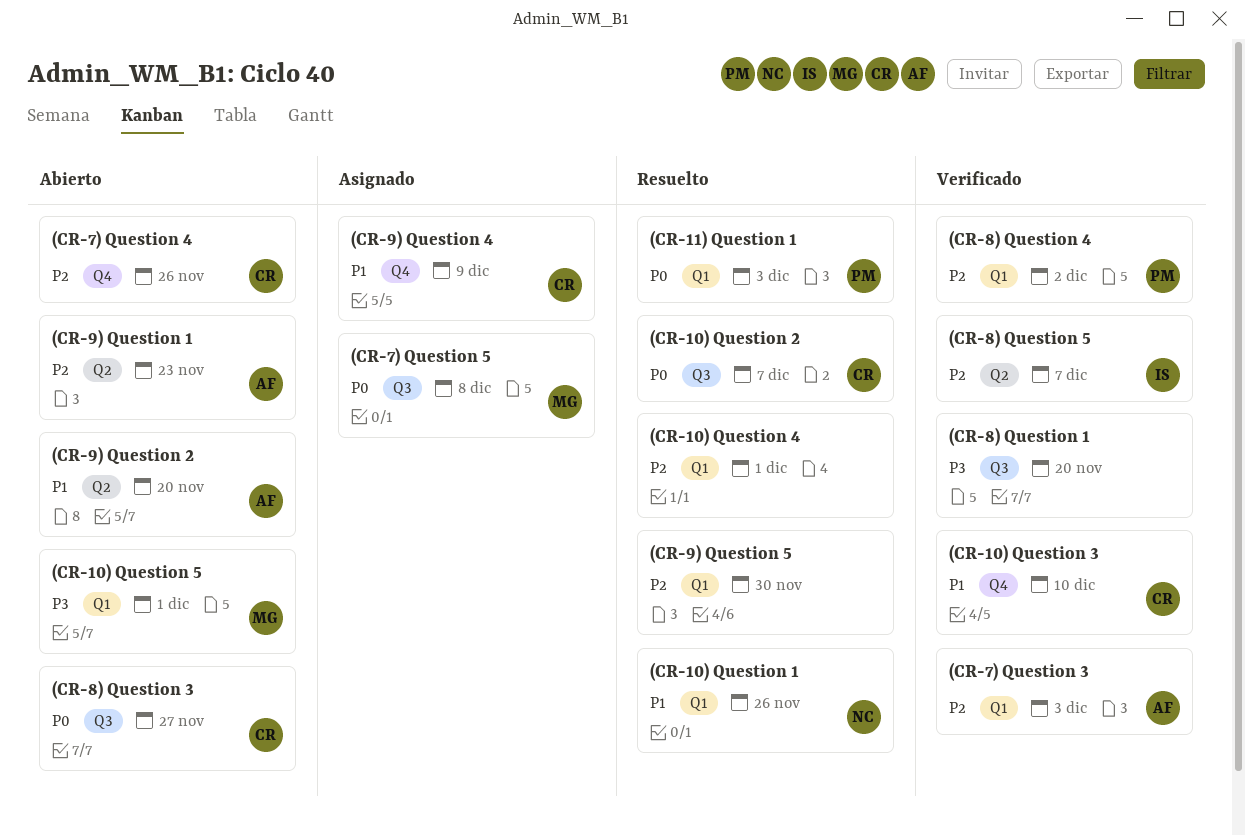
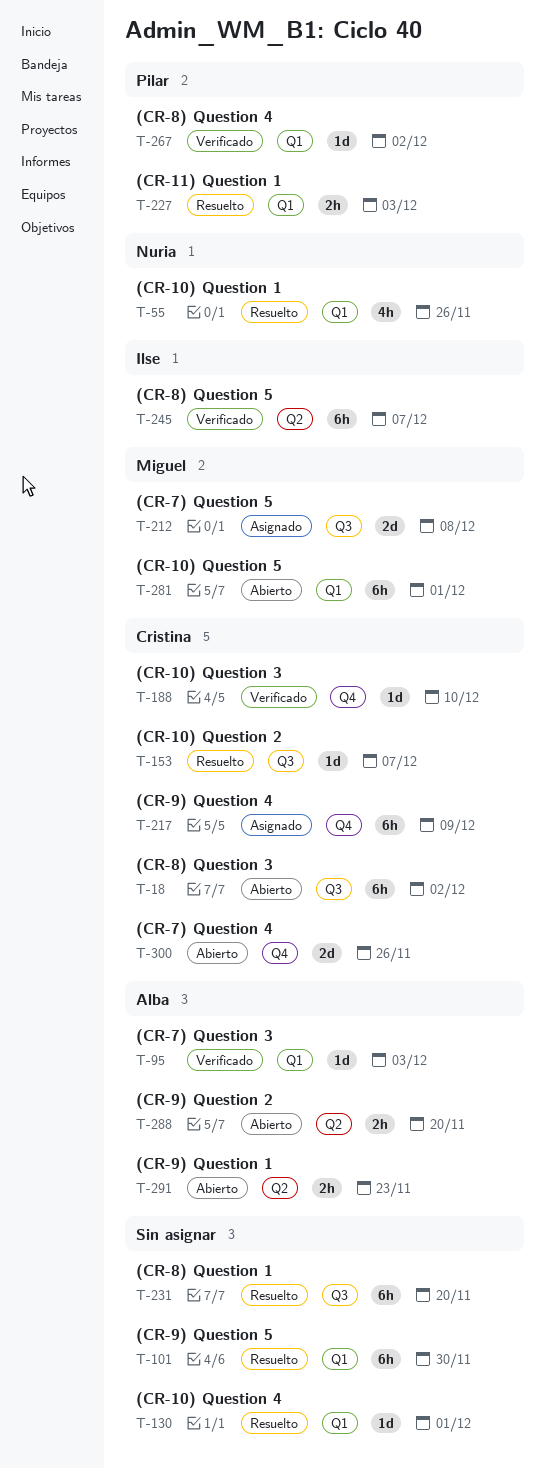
(CR-8) Question 1, status: Verificado -> Resuelto
(CR-8) Question 3, due: Nov 27 -> Dec 2

